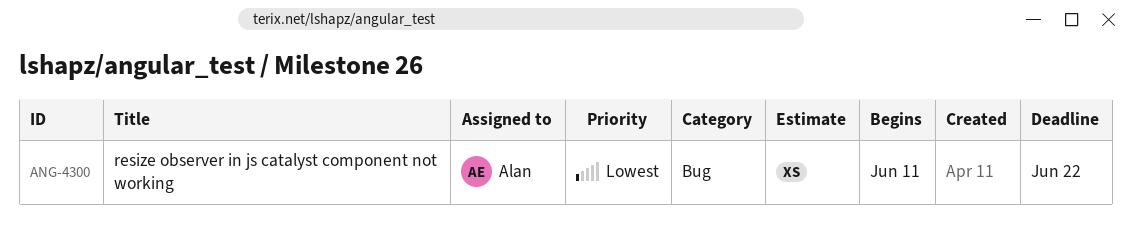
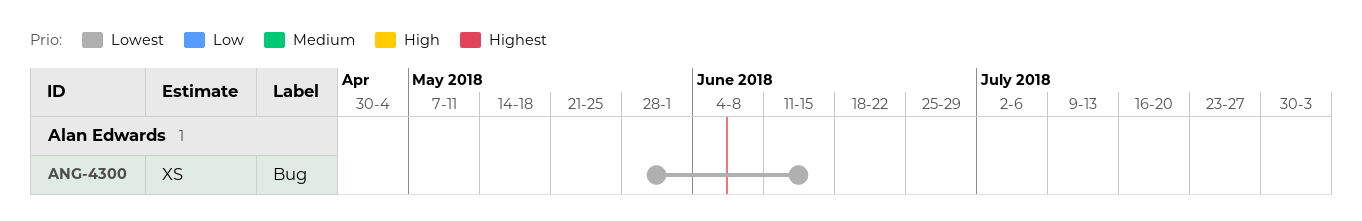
ANG-4300, start: Jun 11 -> May 28
ANG-4300, due: Jun 22 -> Jun 15

